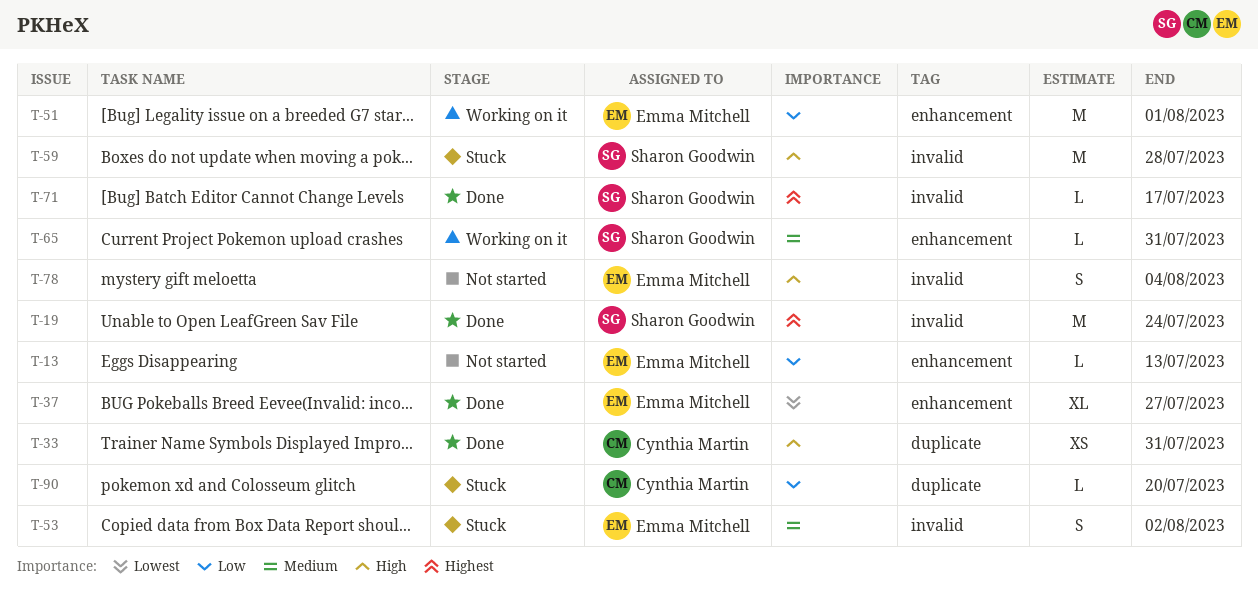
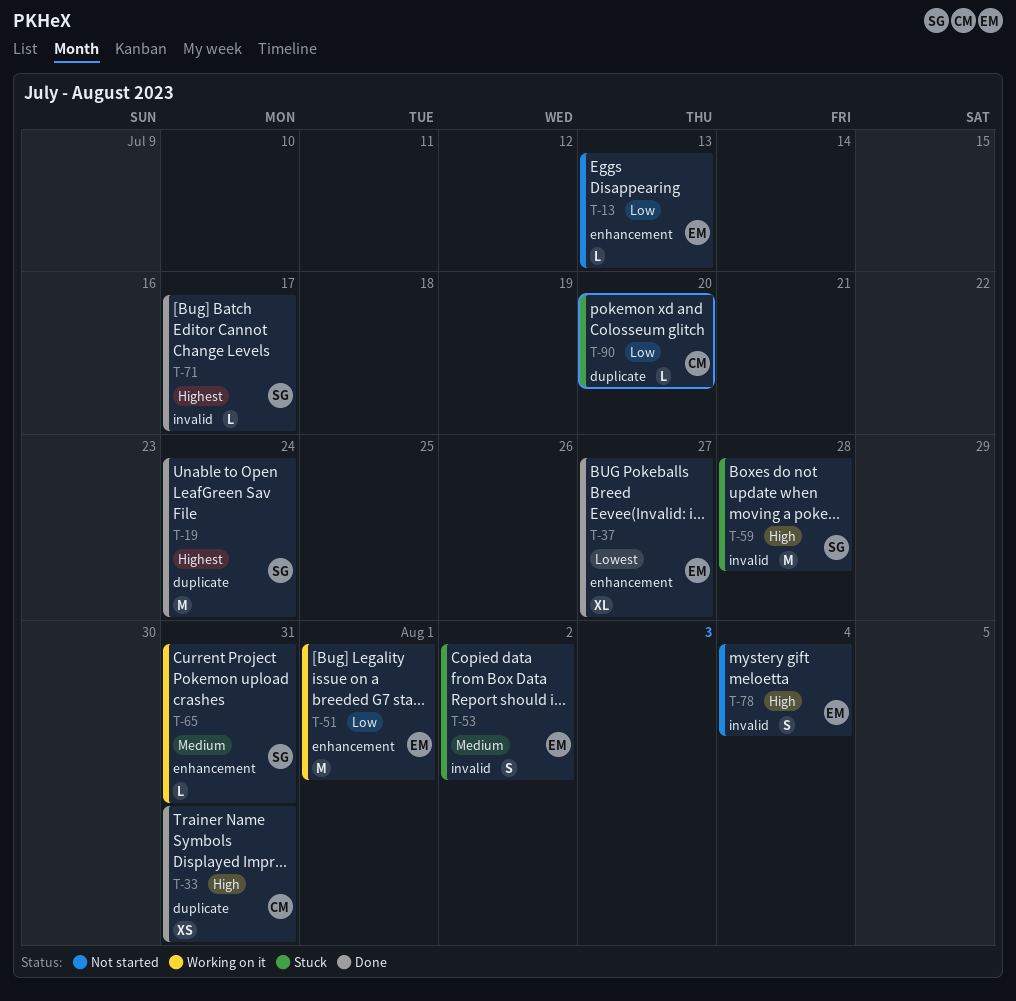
T-19, label: invalid -> duplicate

